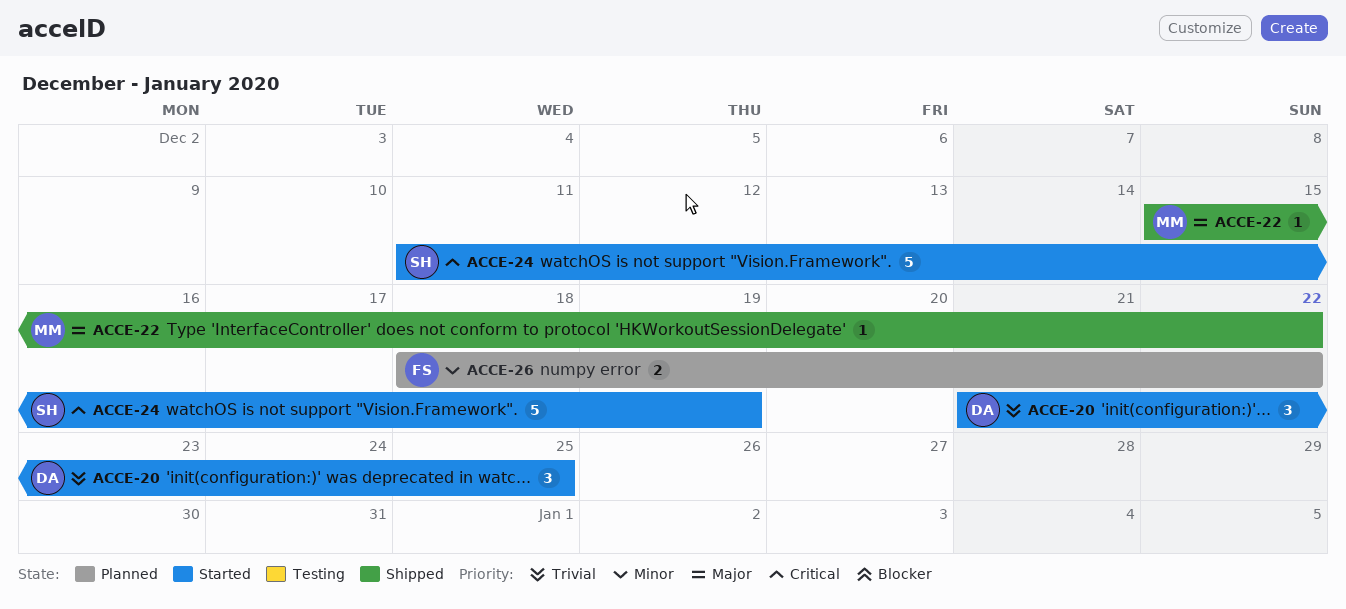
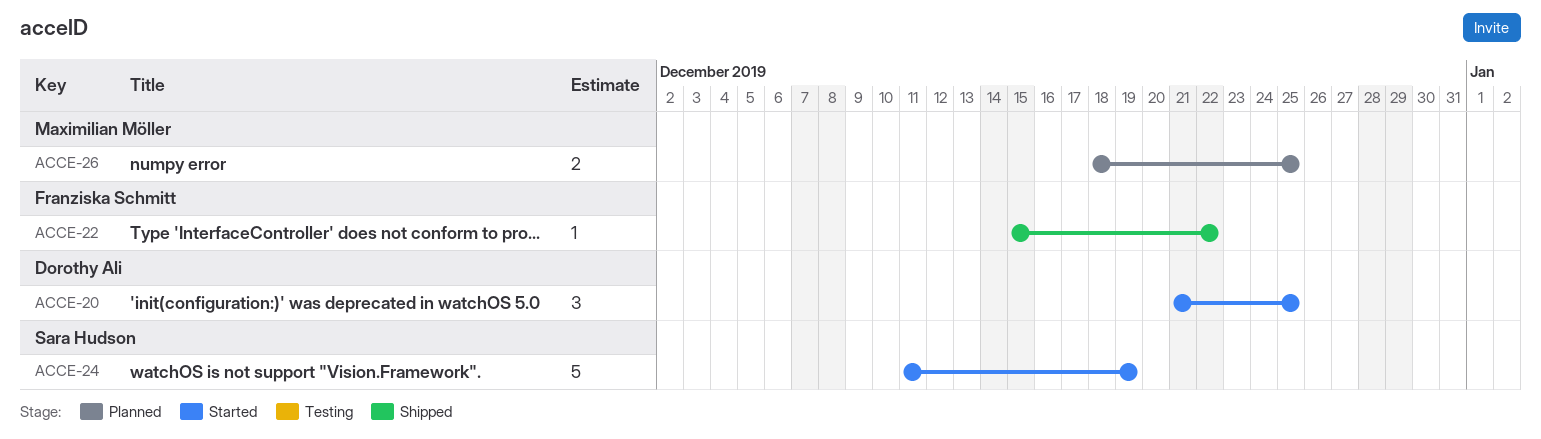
ACCE-22, owner: Maximilian Möller -> Franziska Schmitt
ACCE-26, owner: Franziska Schmitt -> Maximilian Möller
ACCE-26, due: Dec 22 -> Dec 25

